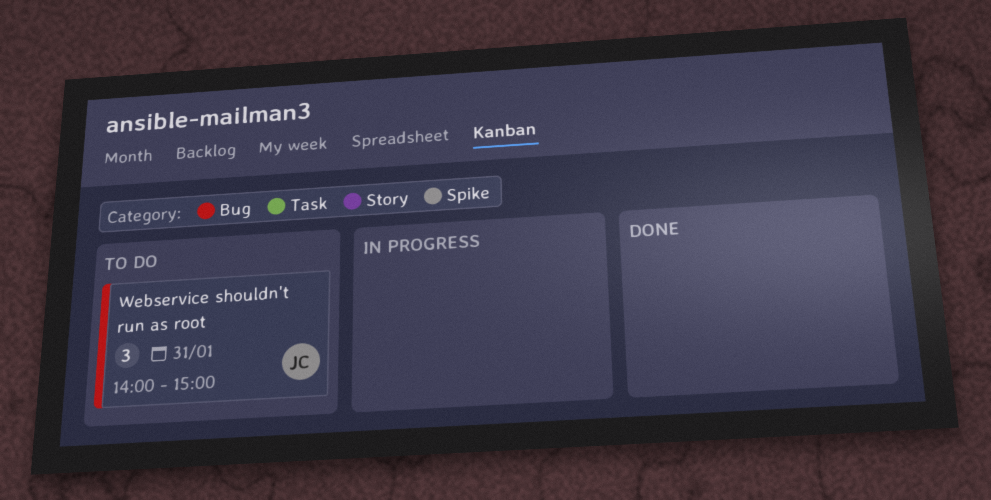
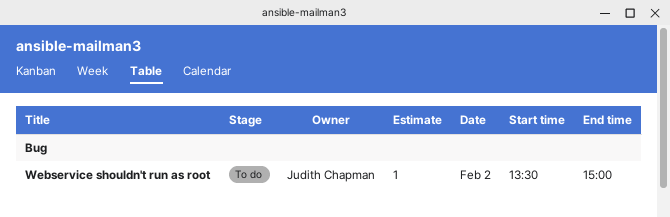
Webservice shouldn't run as root, estimate: 3 -> 1
Webservice shouldn't run as root, day: Jan 31 -> Feb 2
Webservice shouldn't run as root, begins: 14:00 -> 13:30

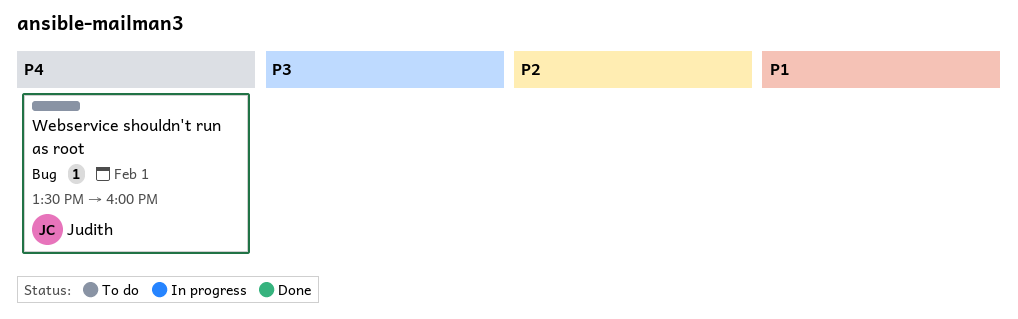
Webservice shouldn't run as root, day: Feb 2 -> Feb 1
Webservice shouldn't run as root, ends: 15:00 -> 16:00

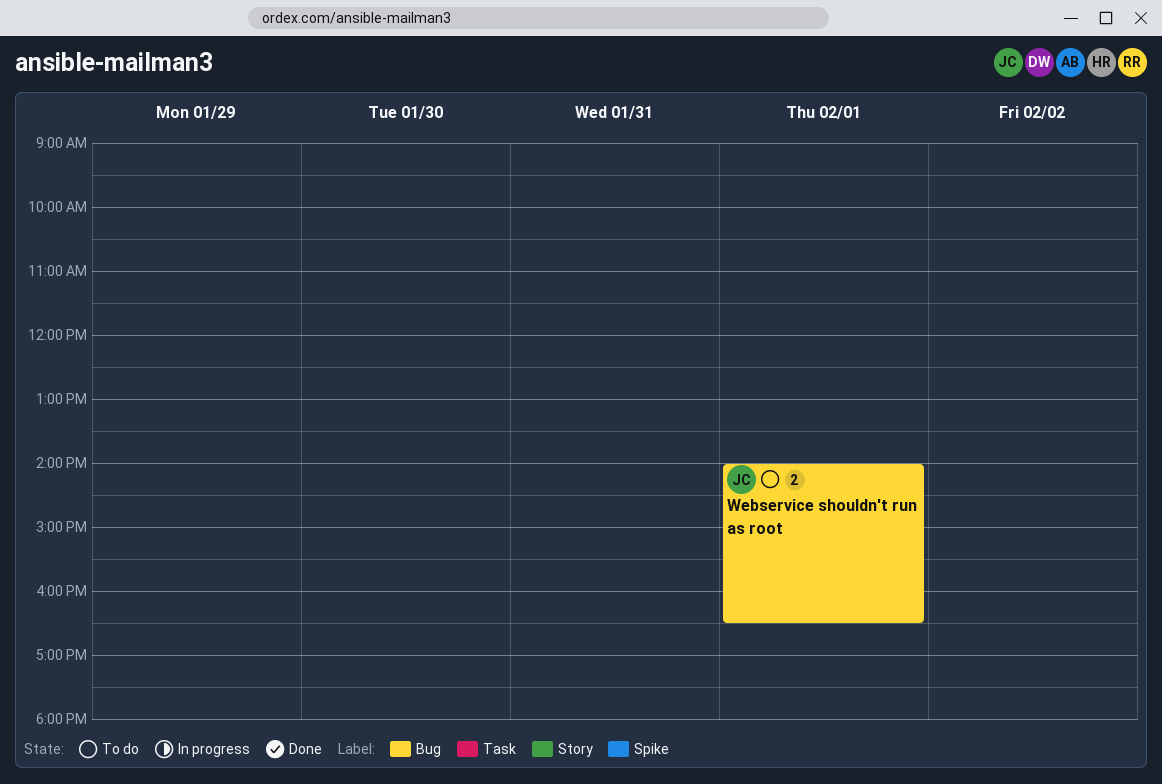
Webservice shouldn't run as root, estimate: 1 -> 2
Webservice shouldn't run as root, begins: 13:30 -> 14:00
Webservice shouldn't run as root, ends: 16:00 -> 16:30

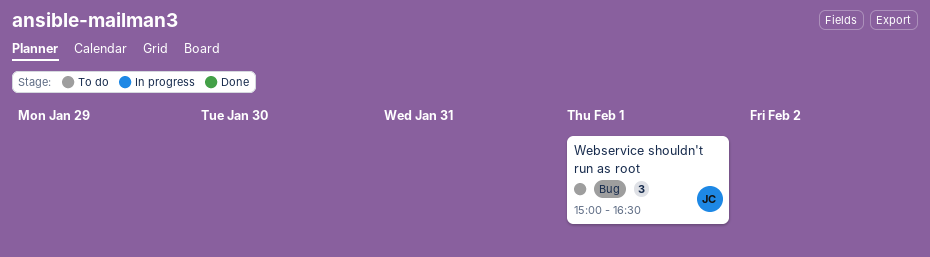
Webservice shouldn't run as root, estimate: 2 -> 3
Webservice shouldn't run as root, begins: 14:00 -> 15:00

